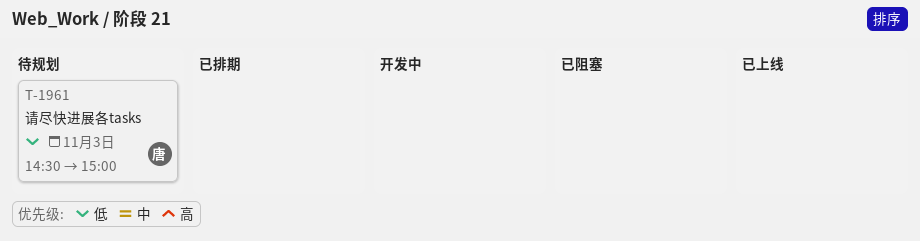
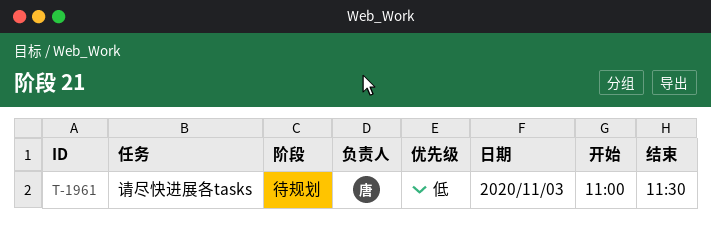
T-1961, begins: 14:30 -> 11:00
T-1961, ends: 15:00 -> 11:30

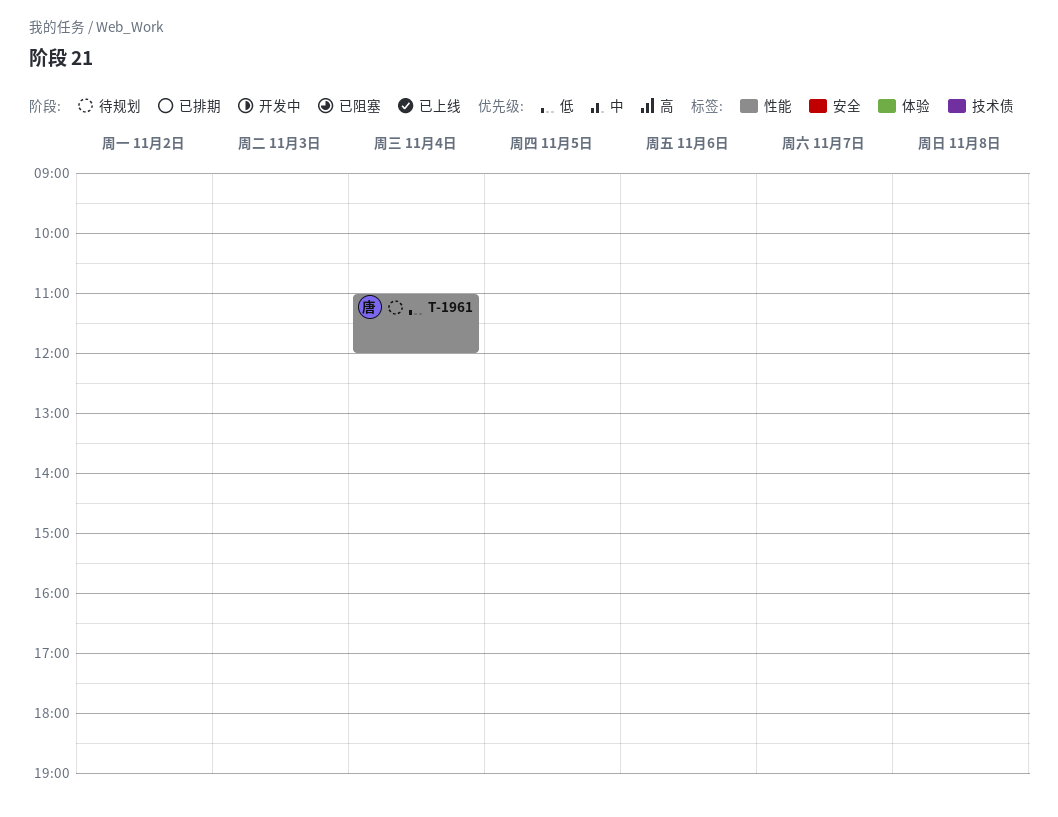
T-1961, day: Nov 3 -> Nov 4
T-1961, ends: 11:30 -> 12:00

